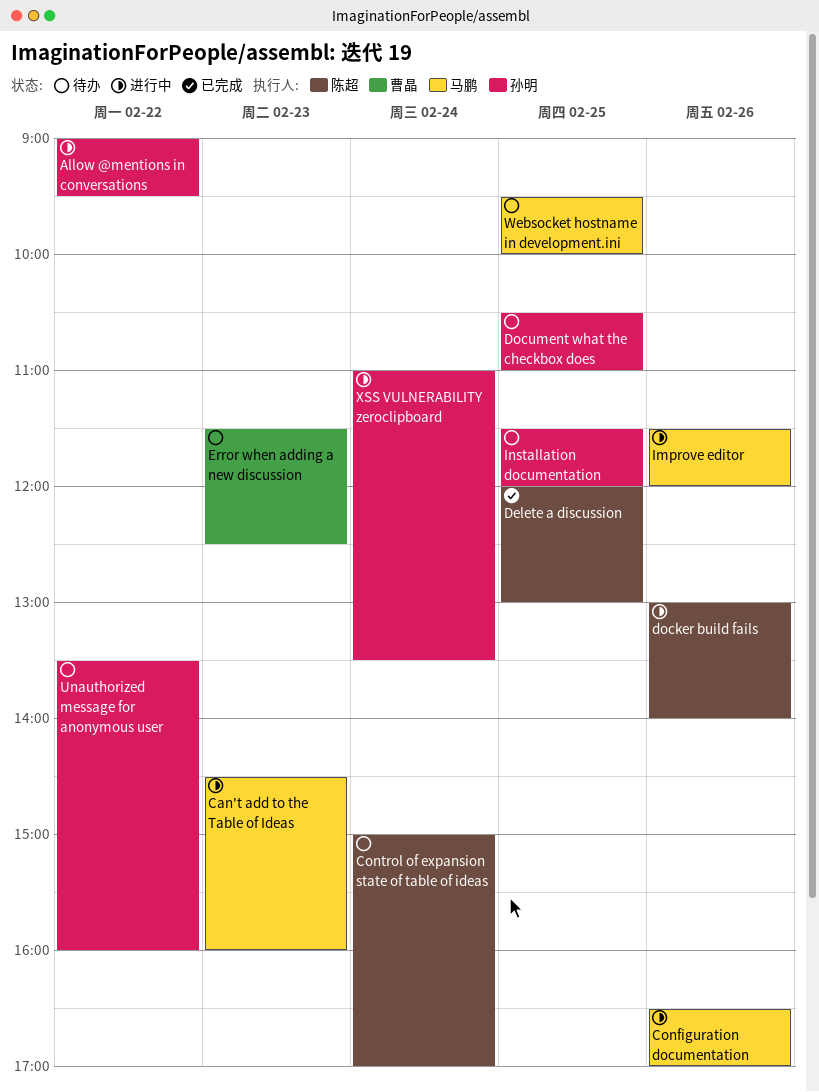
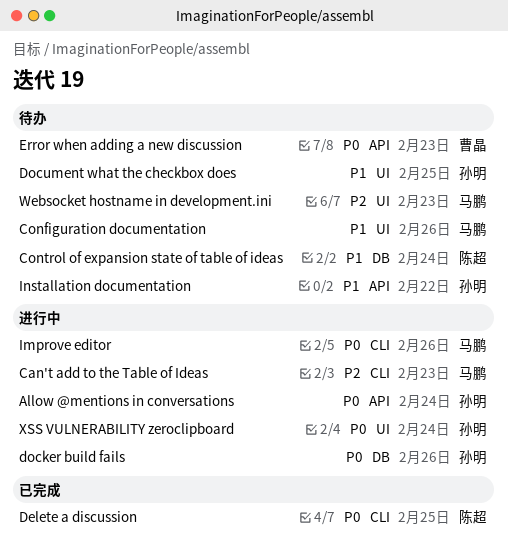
Allow @mentions in conversations, day: Feb 22 -> Feb 24
Configuration documentation, status: 进行中 -> 待办
docker build fails, owner: 陈超 -> 孙明
Installation documentation, day: Feb 25 -> Feb 22
Unauthorized message for anonymous user: present -> none
Websocket hostname in development.ini, day: Feb 25 -> Feb 23

